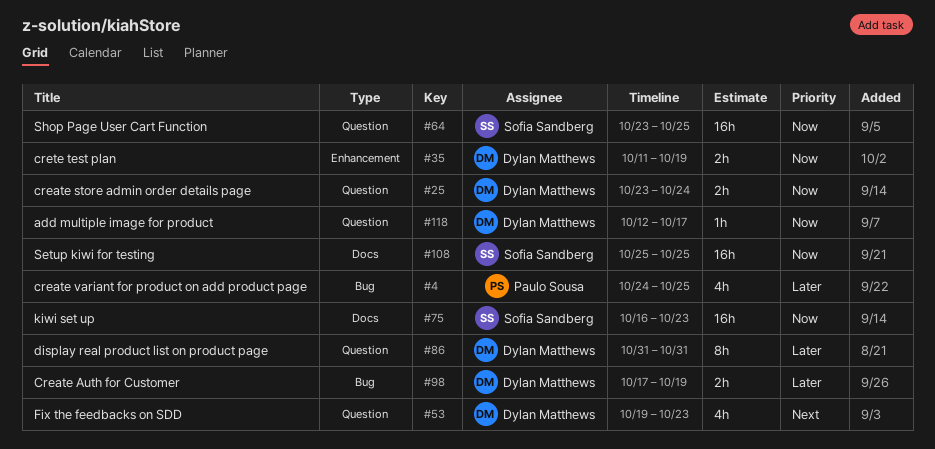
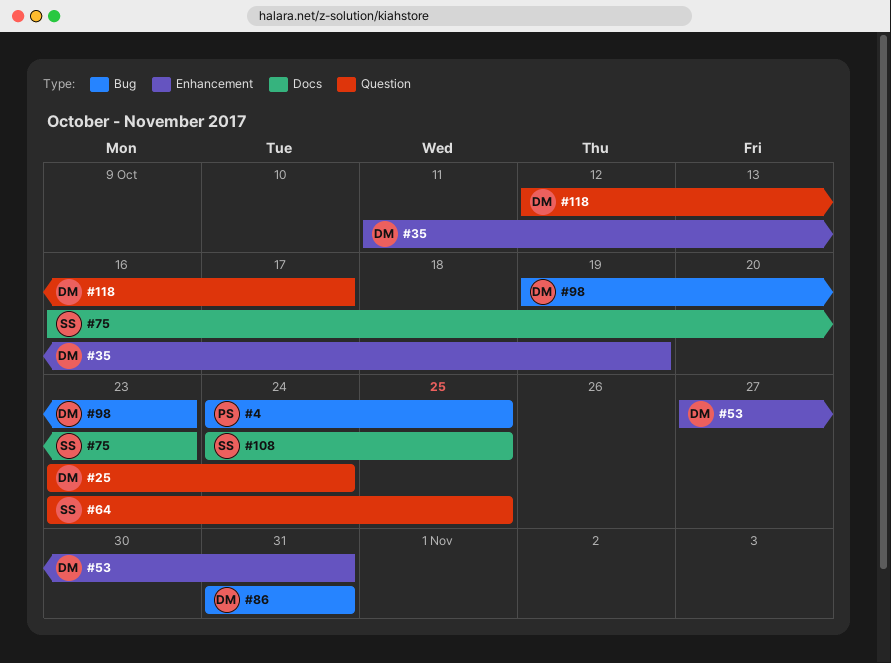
#53, label: Question -> Enhancement
#53, start: Oct 19 -> Oct 27
#53, due: Oct 23 -> Oct 31
#86, label: Question -> Bug
#98, start: Oct 17 -> Oct 19
#98, due: Oct 19 -> Oct 23
#108, start: Oct 25 -> Oct 24

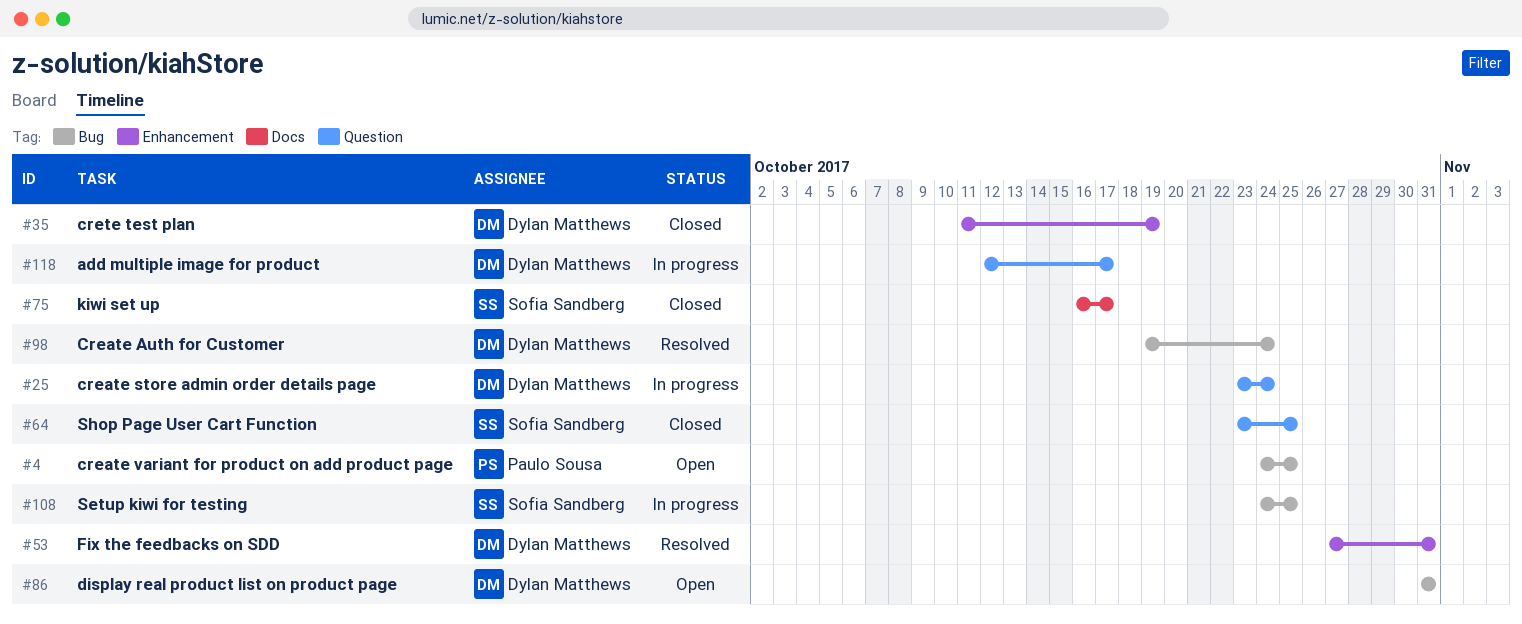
#75, due: Oct 23 -> Oct 17
#98, due: Oct 23 -> Oct 24
#108, label: Docs -> Bug

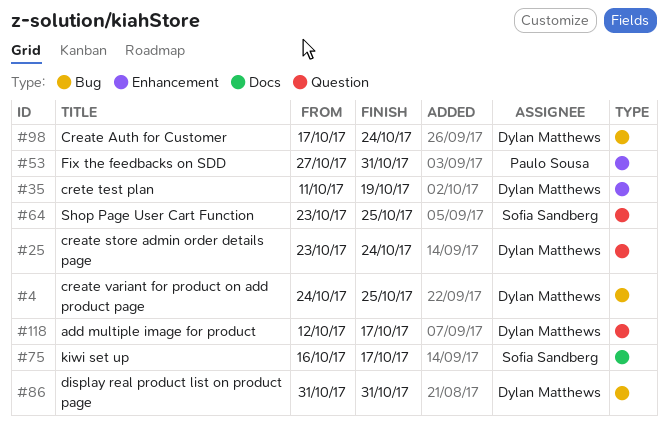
#4, owner: Paulo Sousa -> Dylan Matthews
#53, owner: Dylan Matthews -> Paulo Sousa
#98, start: Oct 19 -> Oct 17
#108: present -> none

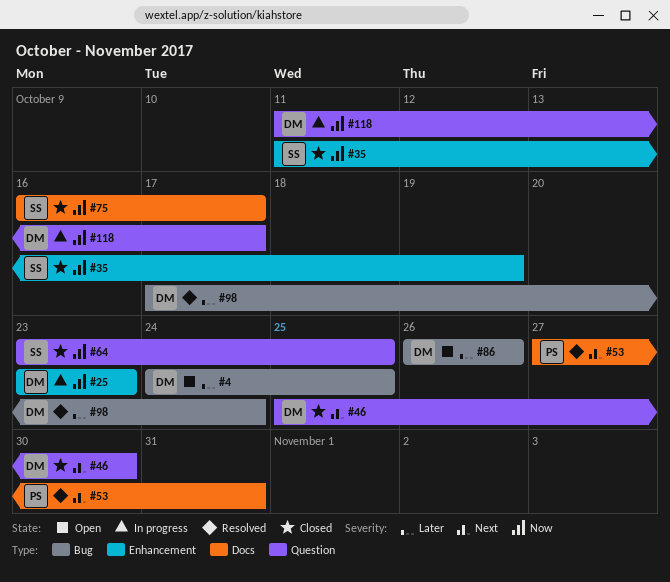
#25, label: Question -> Enhancement
#25, due: Oct 24 -> Oct 23
#35, owner: Dylan Matthews -> Sofia Sandberg
#46: none -> present
#53, label: Enhancement -> Docs
#86, start: Oct 31 -> Oct 26
#86, due: Oct 31 -> Oct 26
#118, start: Oct 12 -> Oct 11

